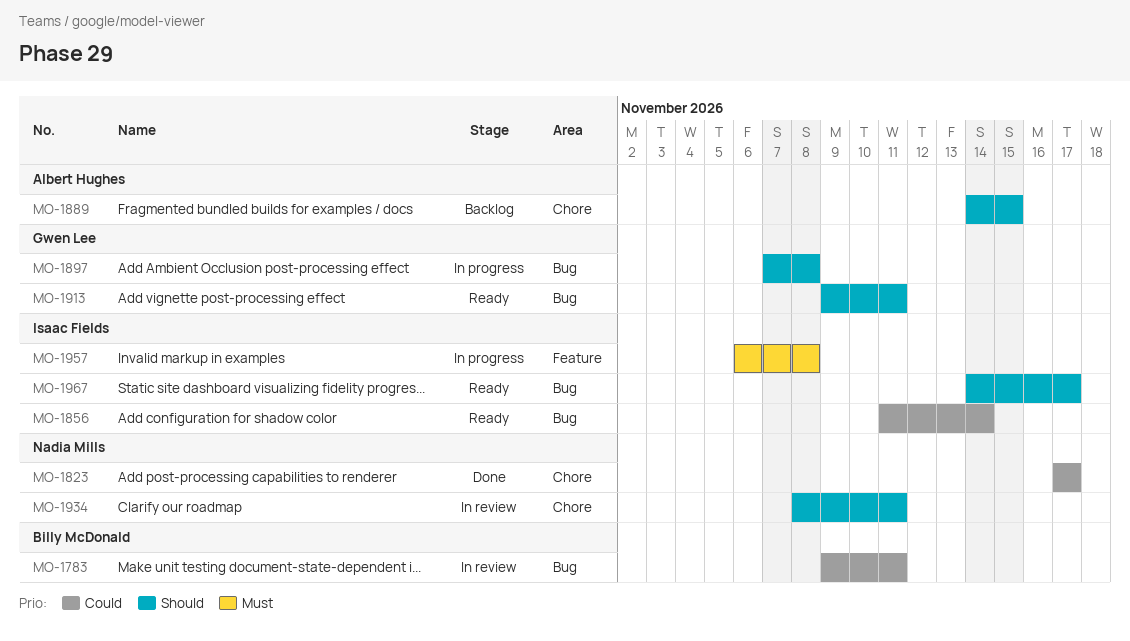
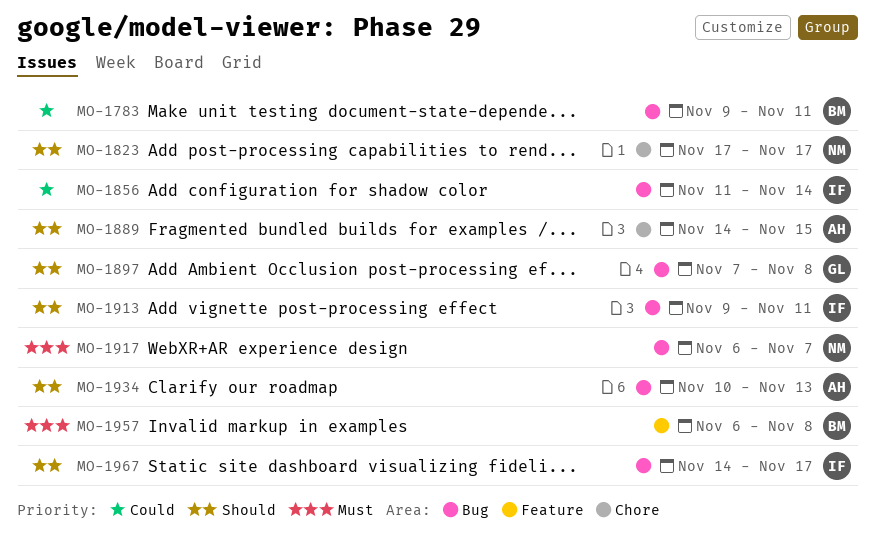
MO-1823, priority: Could -> Should
MO-1913, owner: Gwen Lee -> Isaac Fields
MO-1917: none -> present
MO-1934, owner: Nadia Mills -> Albert Hughes
MO-1934, label: Chore -> Bug
MO-1934, start: Nov 8 -> Nov 10
MO-1934, due: Nov 11 -> Nov 13
MO-1957, owner: Isaac Fields -> Billy McDonald

